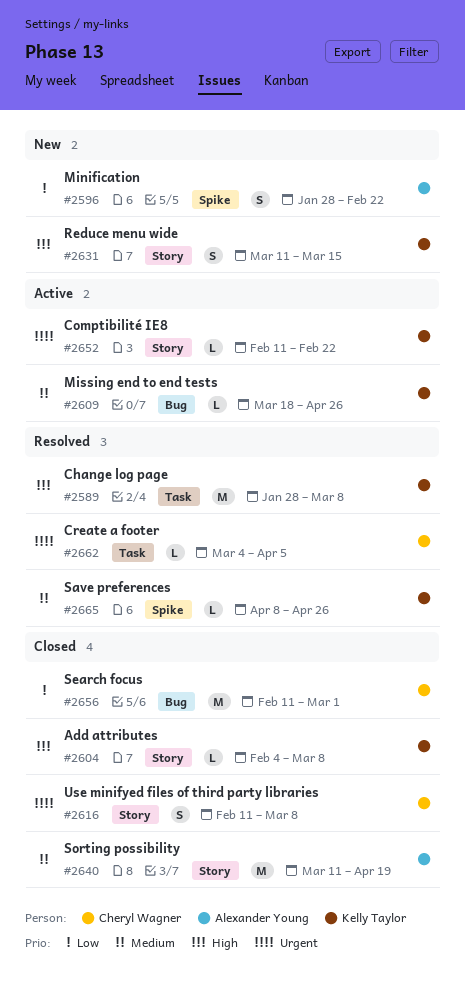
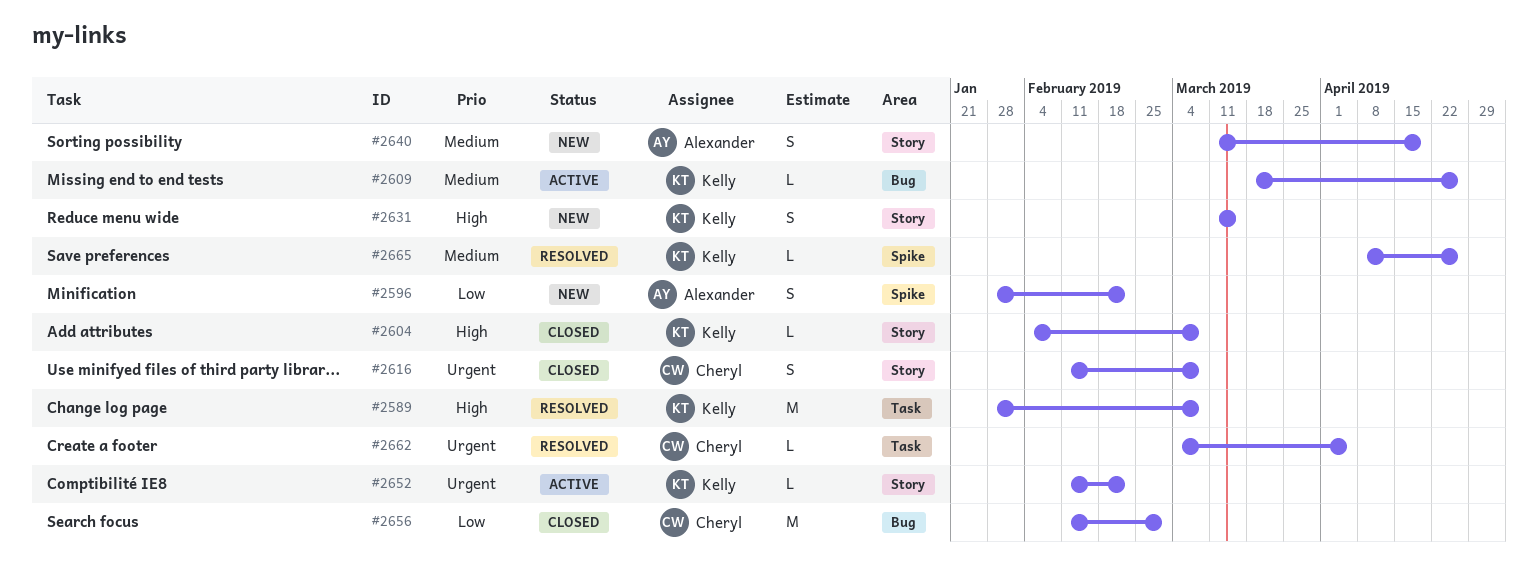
#2640, status: Closed -> New
#2640, estimate: M -> S

